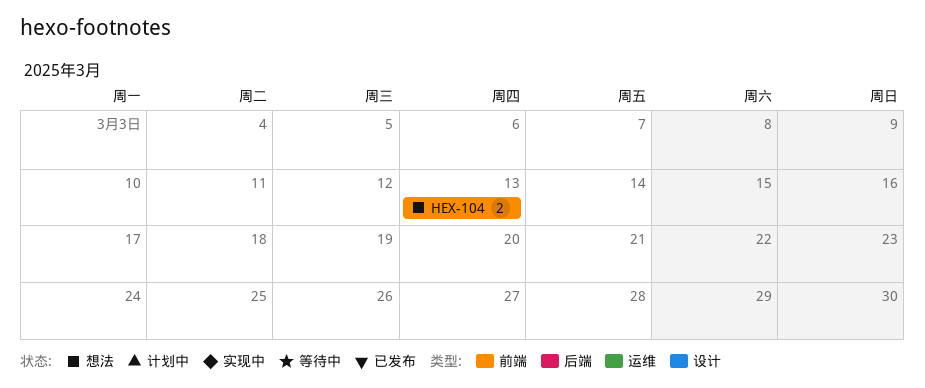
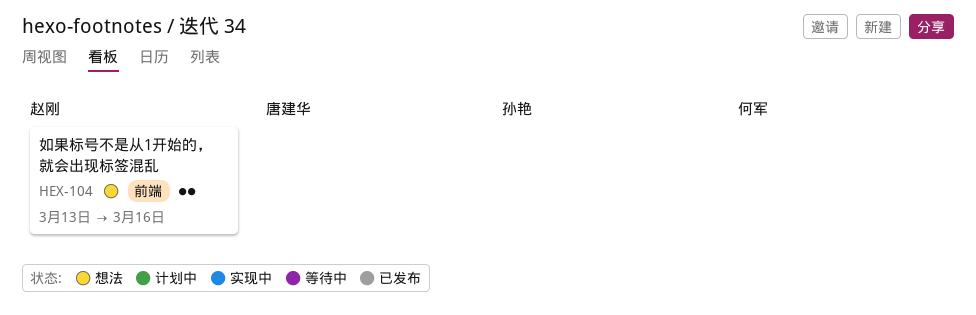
HEX-104, due: Mar 13 -> Mar 16

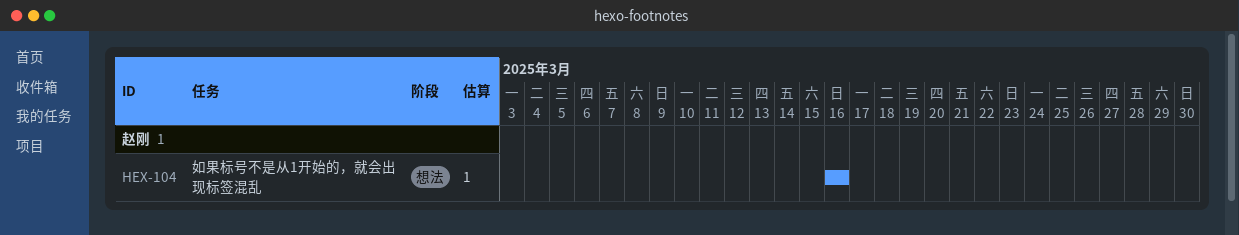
HEX-104, estimate: 2 -> 1
HEX-104, start: Mar 13 -> Mar 16

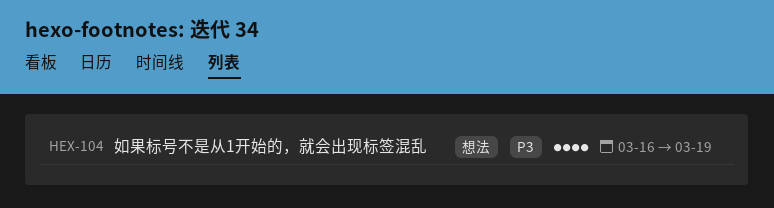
HEX-104, estimate: 1 -> 4
HEX-104, due: Mar 16 -> Mar 19

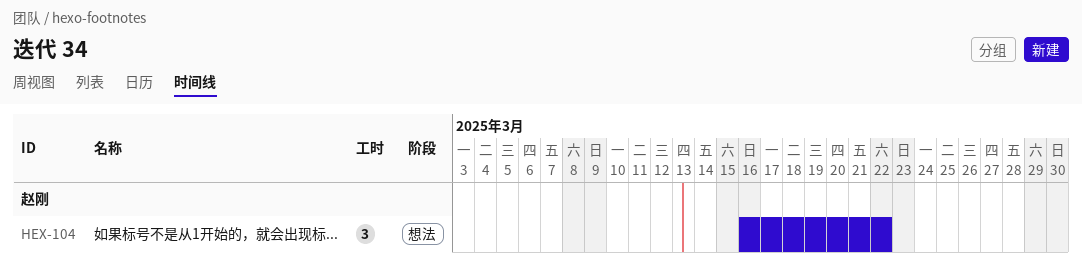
HEX-104, estimate: 4 -> 3
HEX-104, due: Mar 19 -> Mar 22

